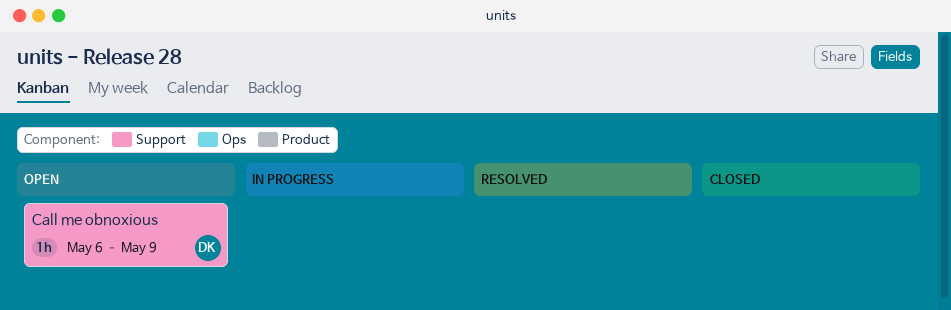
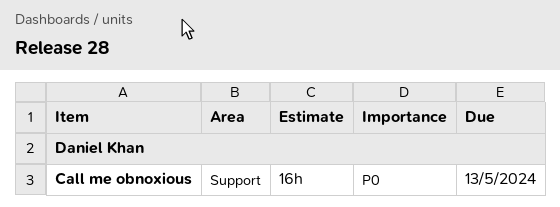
Call me obnoxious, estimate: 1h -> 16h
Call me obnoxious, due: May 9 -> May 13

